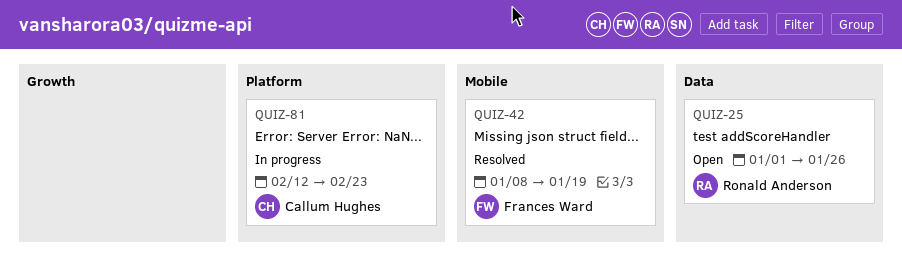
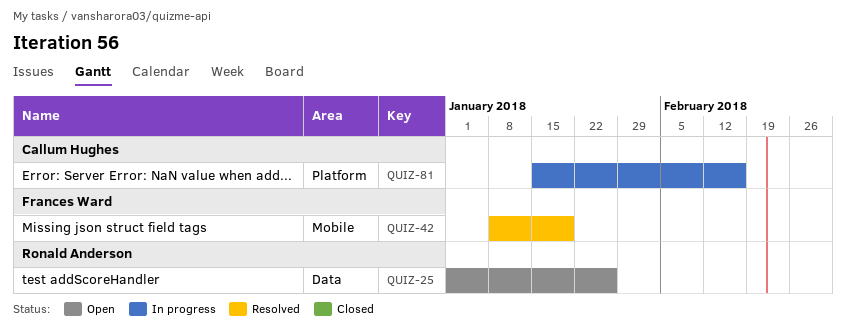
QUIZ-81, start: Feb 12 -> Jan 15
QUIZ-81, due: Feb 23 -> Feb 16

